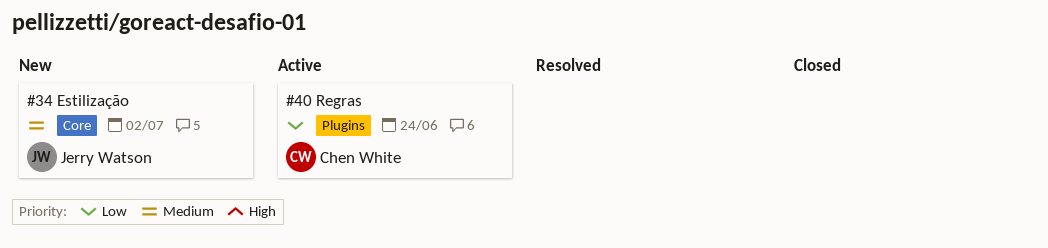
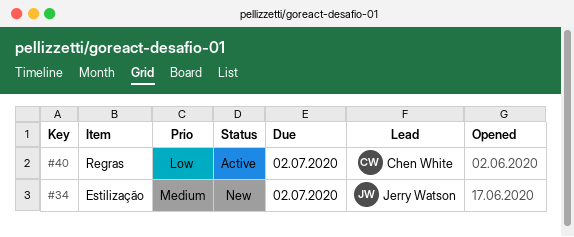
#40, due: Jun 24 -> Jul 2

